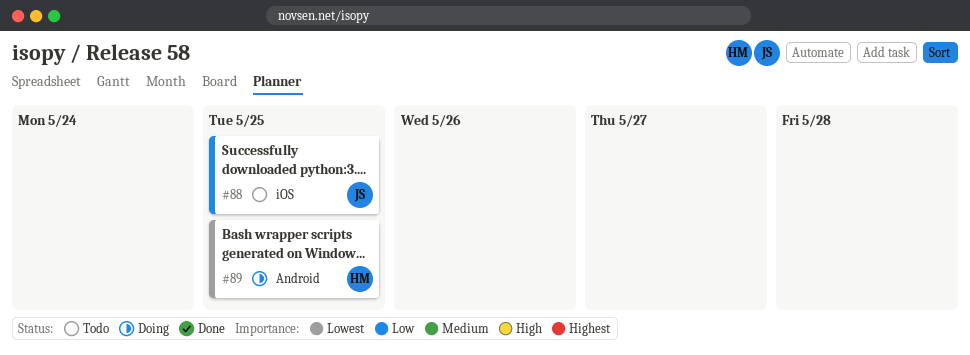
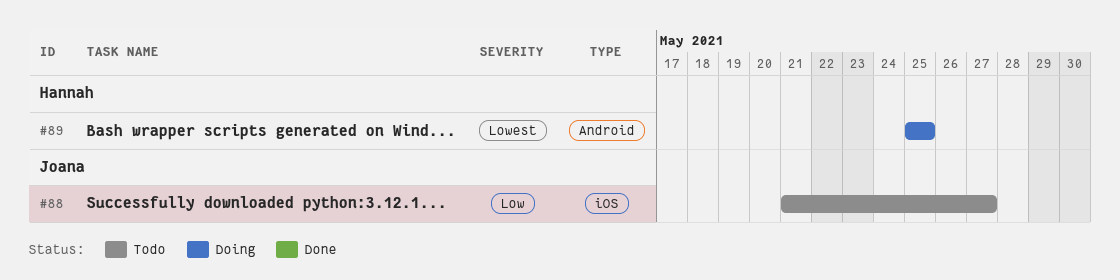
#88, due: May 25 -> May 27

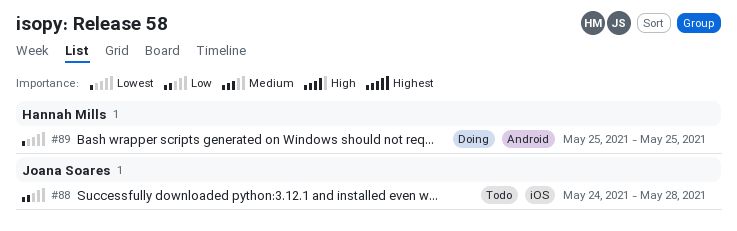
#88, start: May 21 -> May 24
#88, due: May 27 -> May 28

